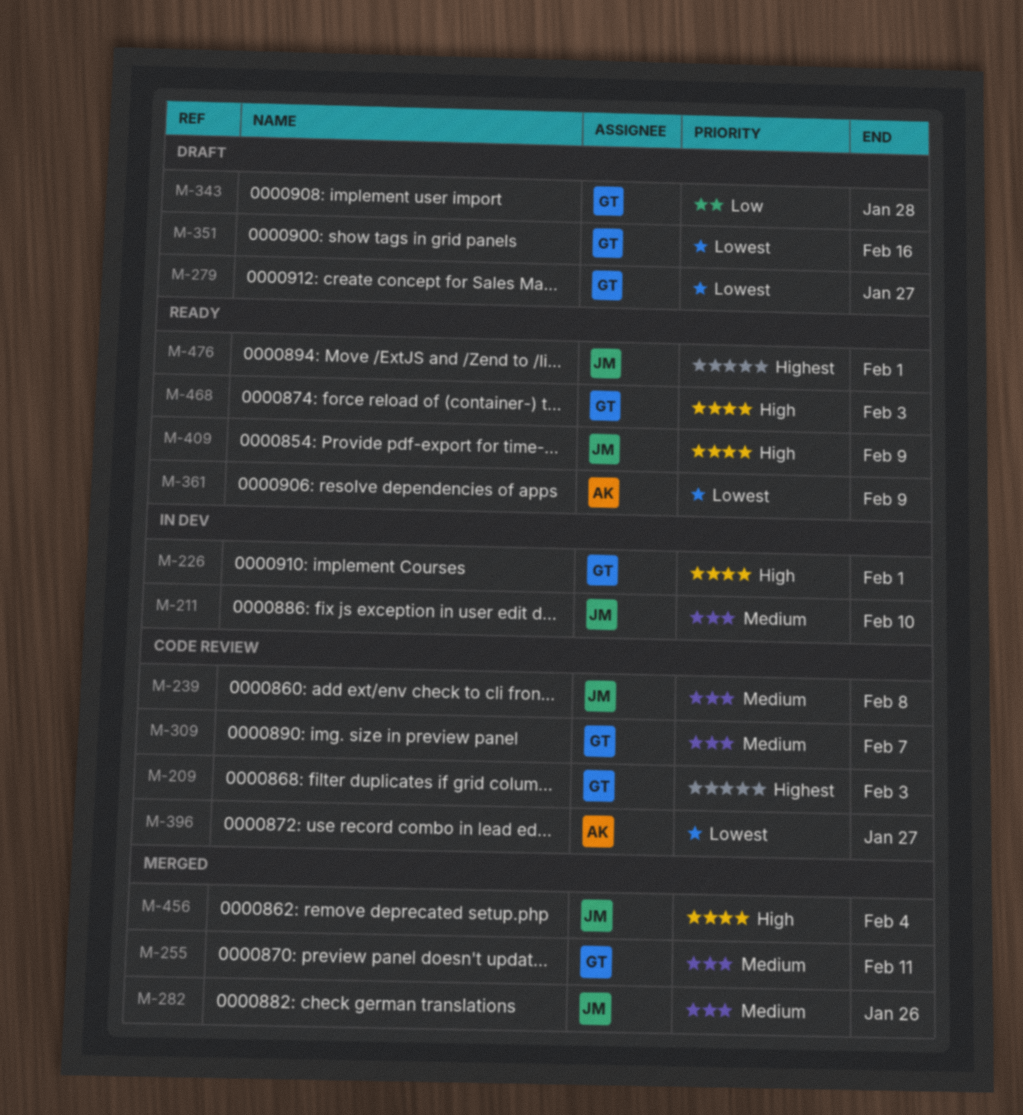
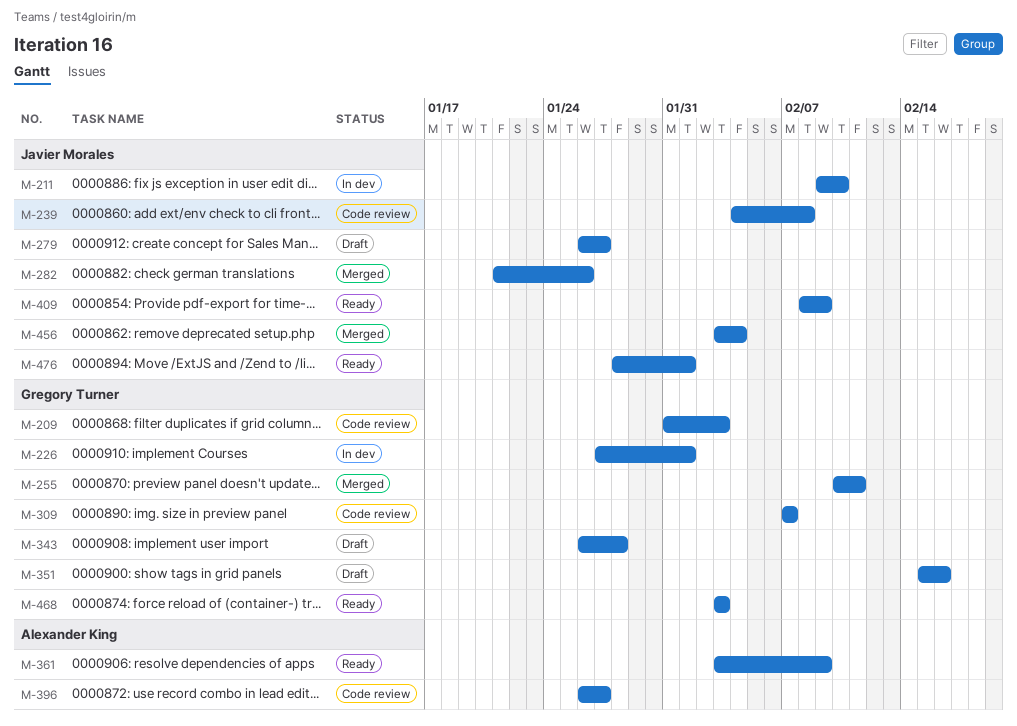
M-279, owner: Gregory Turner -> Javier Morales

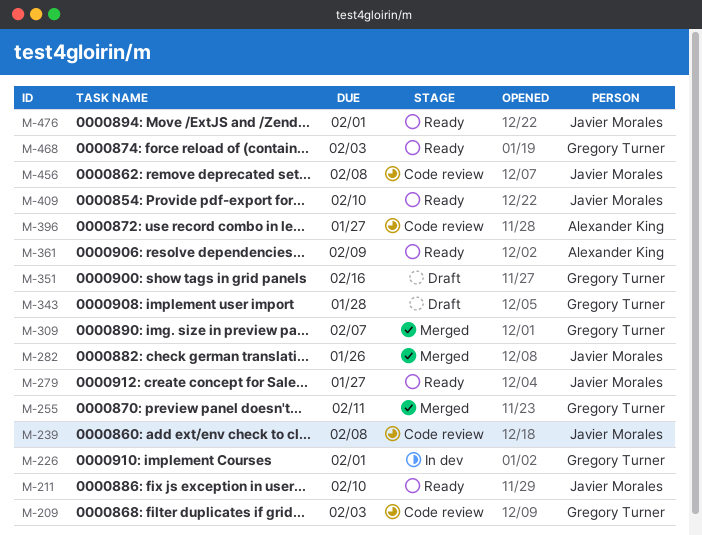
M-211, status: In dev -> Ready
M-279, status: Draft -> Ready
M-309, status: Code review -> Merged
M-409, due: Feb 9 -> Feb 10
M-456, status: Merged -> Code review
M-456, due: Feb 4 -> Feb 8

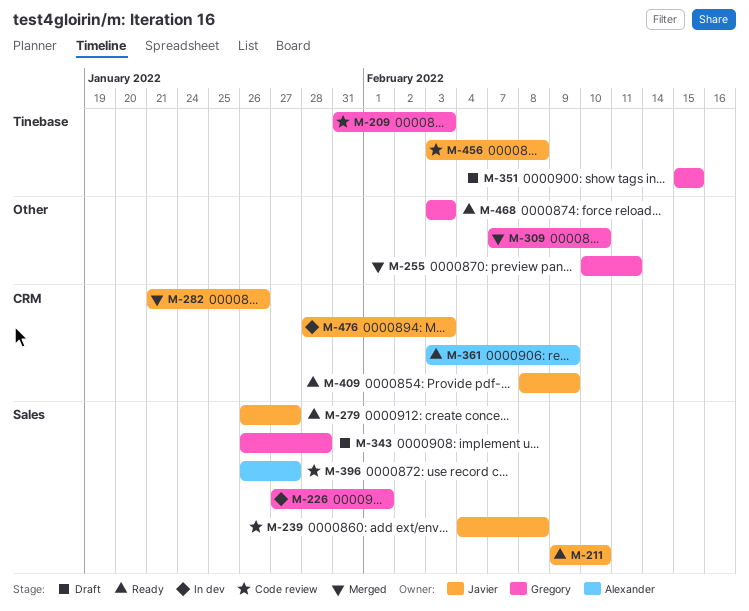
M-309, due: Feb 7 -> Feb 10
M-351, due: Feb 16 -> Feb 15
M-409, due: Feb 10 -> Feb 9
M-476, status: Ready -> In dev
M-476, due: Feb 1 -> Feb 3

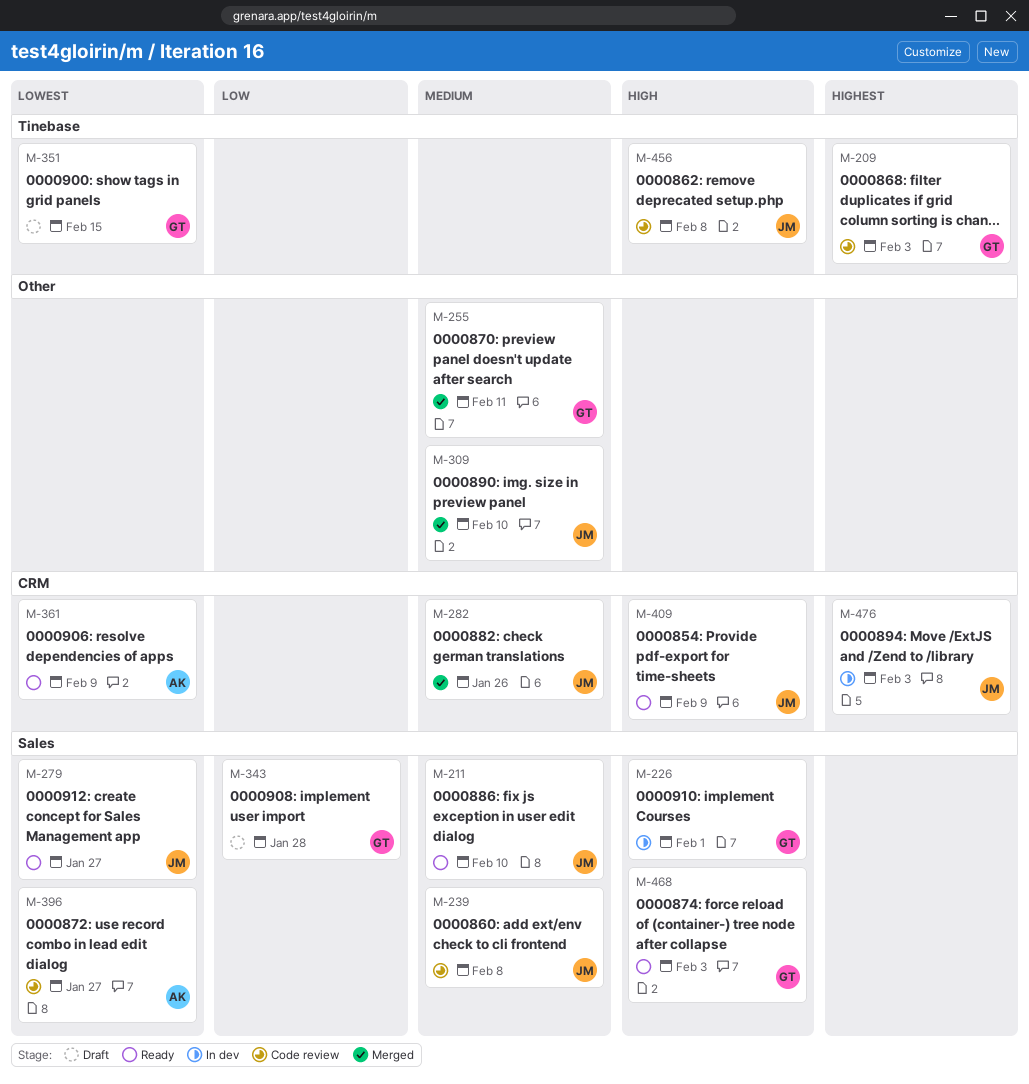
M-309, owner: Gregory -> Javier
M-468, label: Other -> Sales

